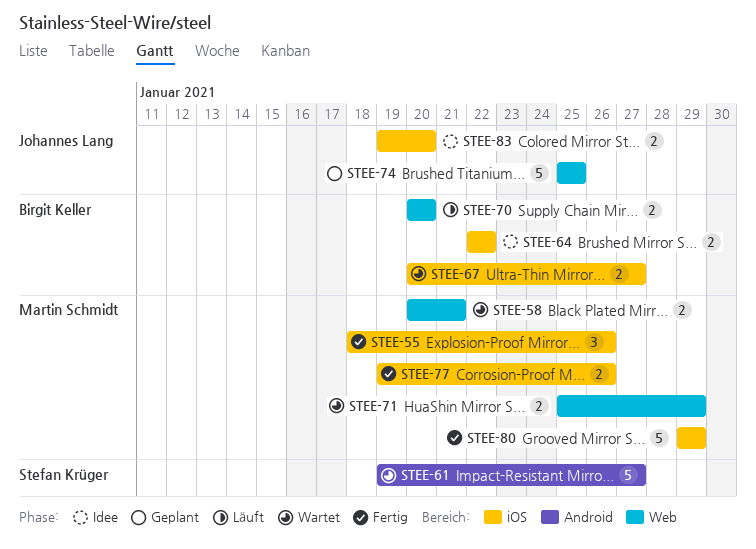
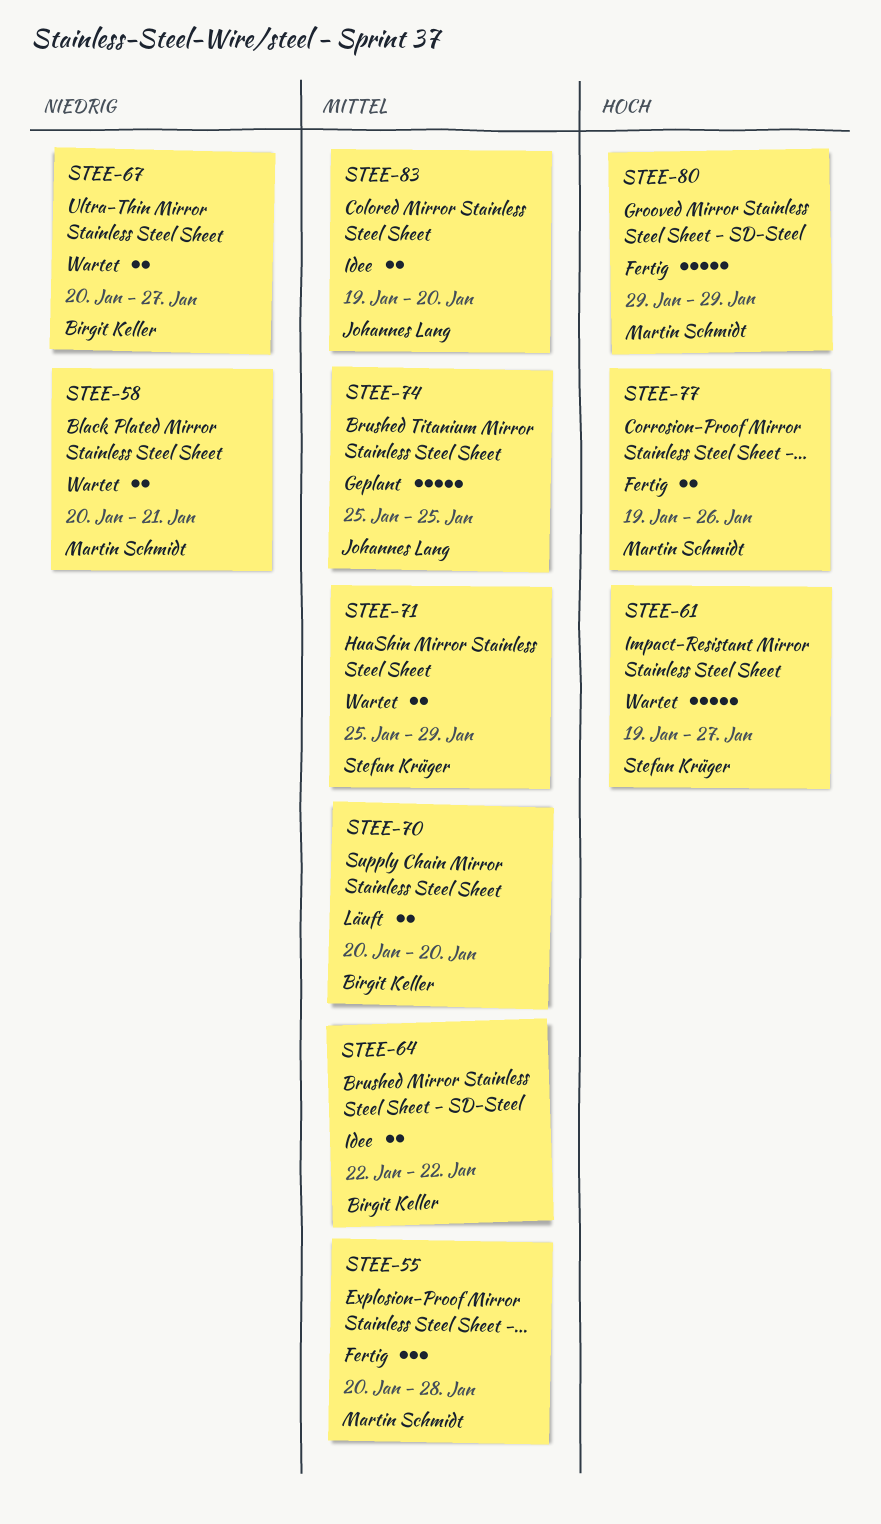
STEE-55, start: Jan 18 -> Jan 20
STEE-55, due: Jan 26 -> Jan 28
STEE-71, owner: Martin Schmidt -> Stefan Krüger

